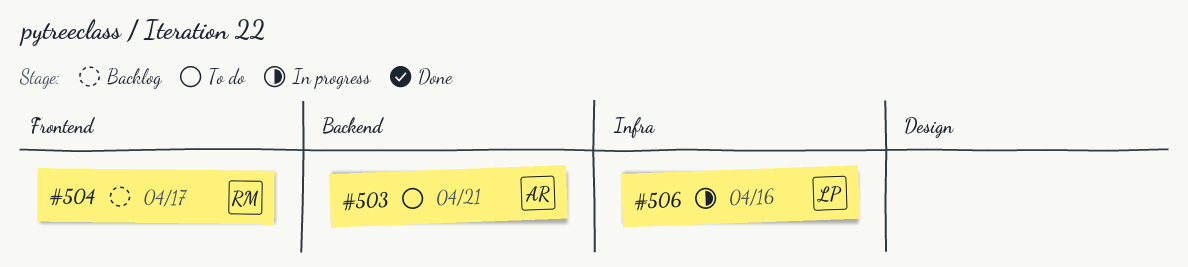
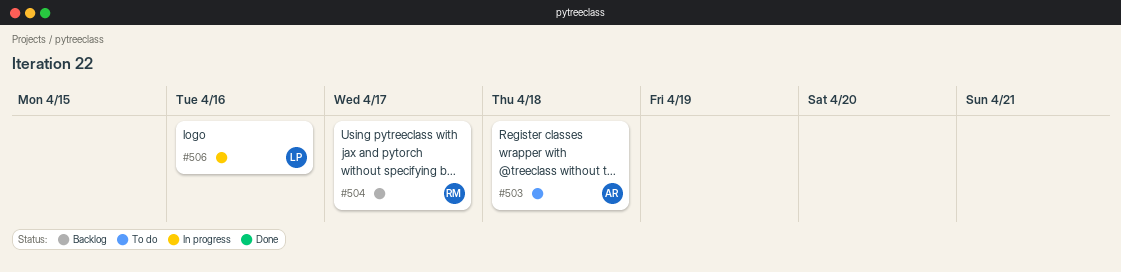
#503, due: Apr 21 -> Apr 18

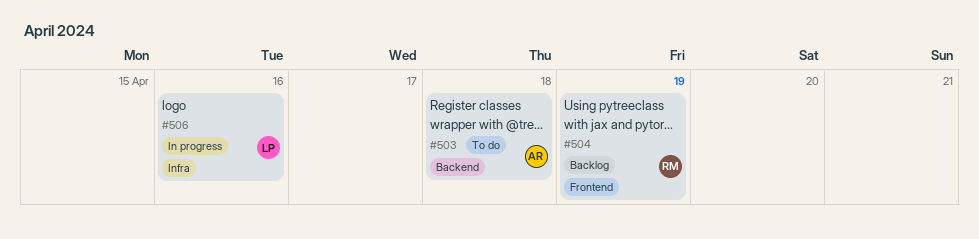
#504, due: Apr 17 -> Apr 19

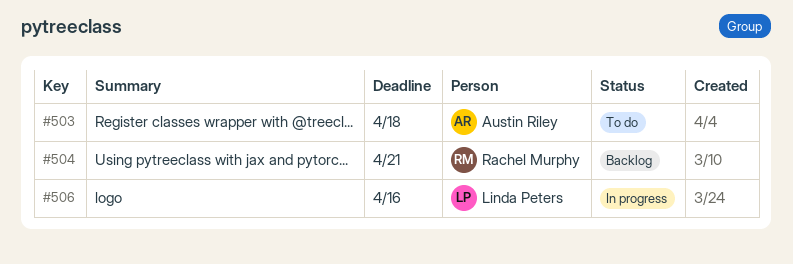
#504, due: Apr 19 -> Apr 21

